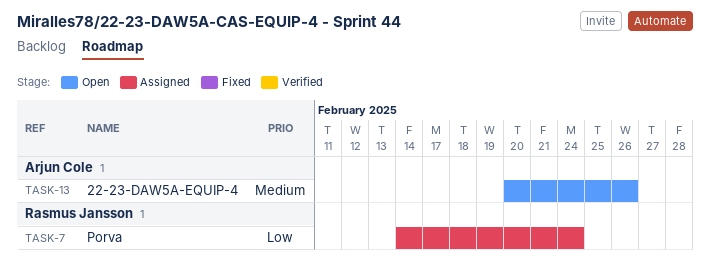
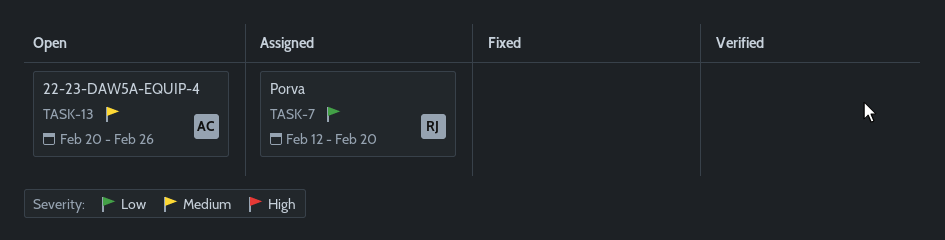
TASK-7, start: Feb 14 -> Feb 12
TASK-7, due: Feb 24 -> Feb 20

